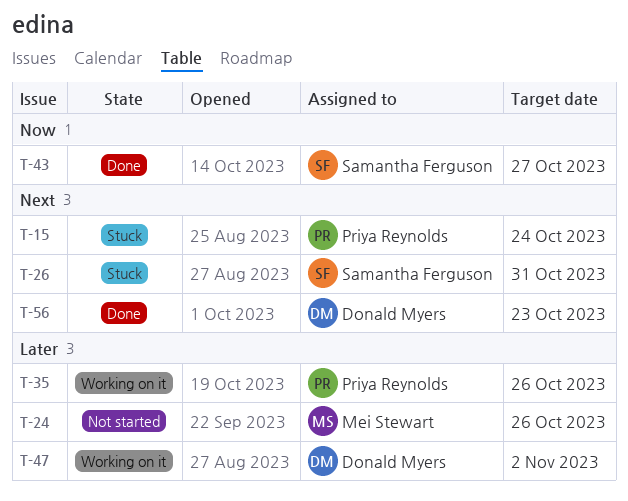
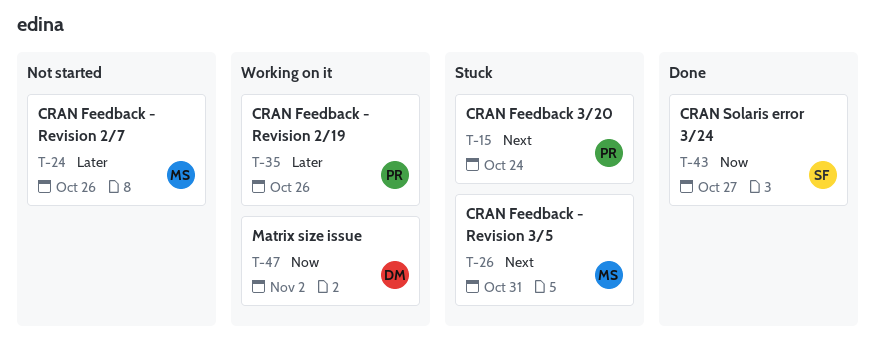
T-26, owner: Samantha Ferguson -> Mei Stewart
T-47, priority: Later -> Now
T-56: present -> none

